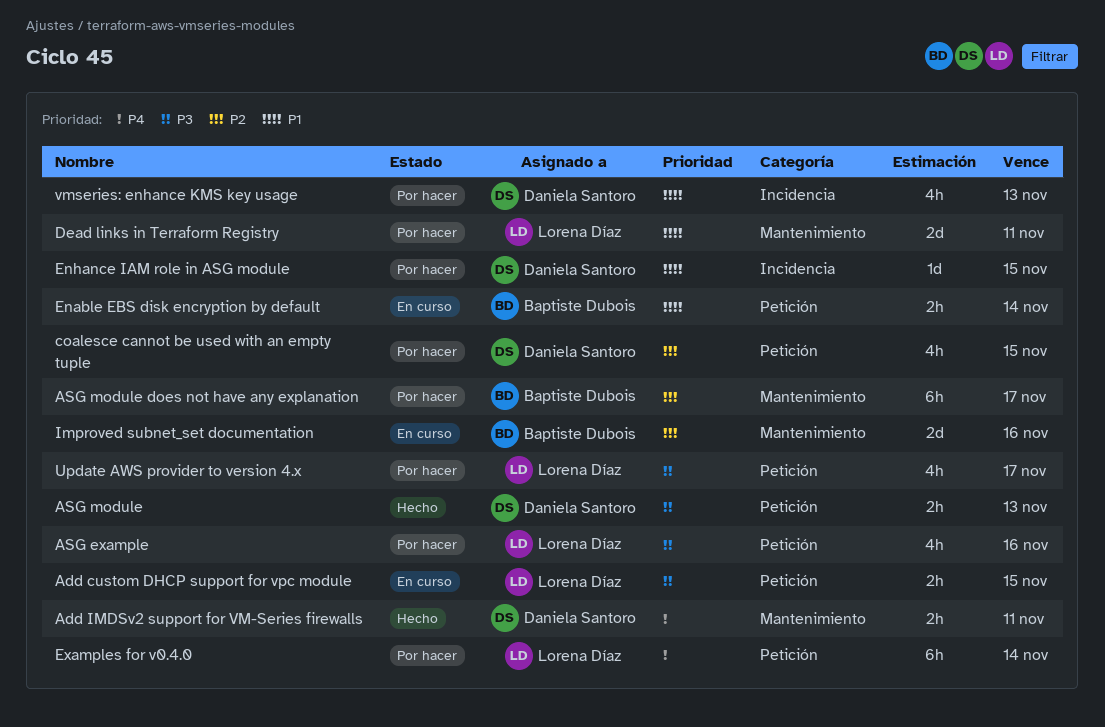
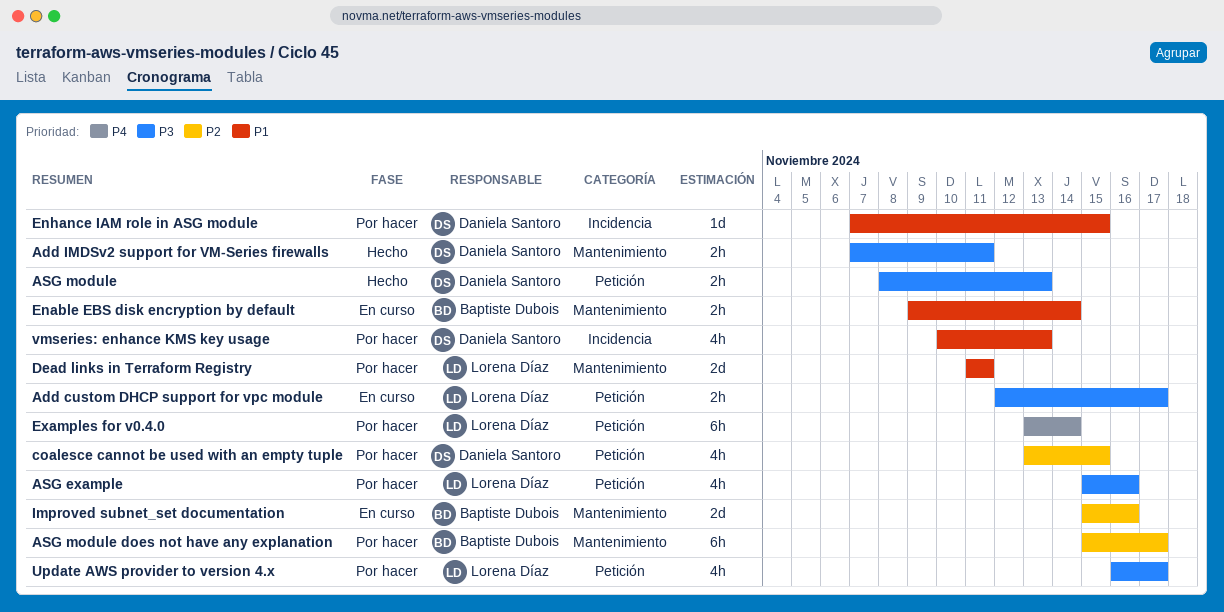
Add custom DHCP support for vpc module, due: Nov 15 -> Nov 17
Add IMDSv2 support for VM-Series firewalls, priority: P4 -> P3
Enable EBS disk encryption by default, label: Petición -> Mantenimiento

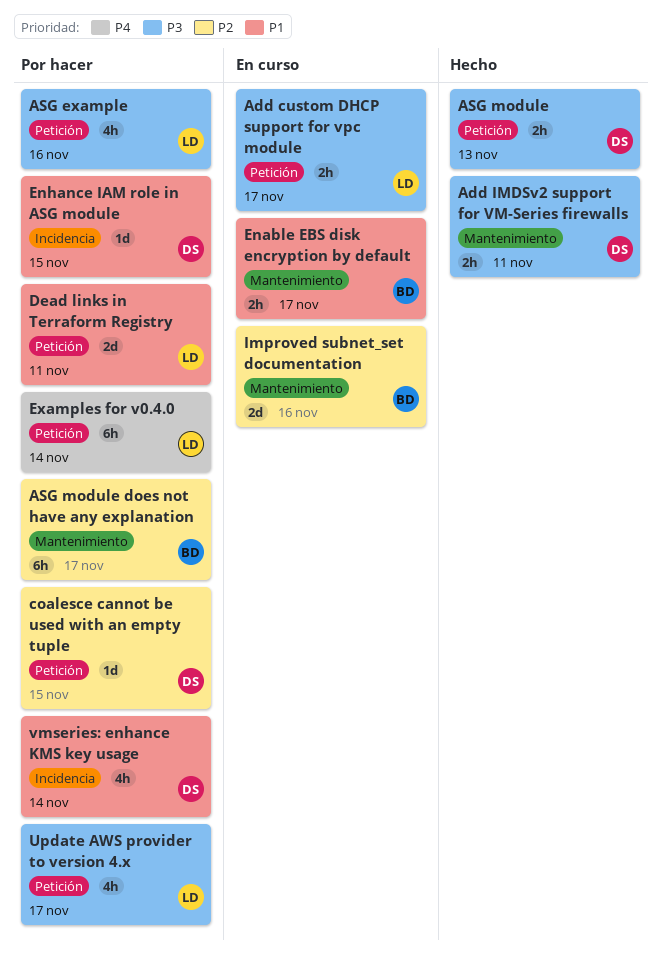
coalesce cannot be used with an empty tuple, estimate: 4h -> 1d
Dead links in Terraform Registry, label: Mantenimiento -> Petición
Enable EBS disk encryption by default, due: Nov 14 -> Nov 17
vmseries: enhance KMS key usage, due: Nov 13 -> Nov 14

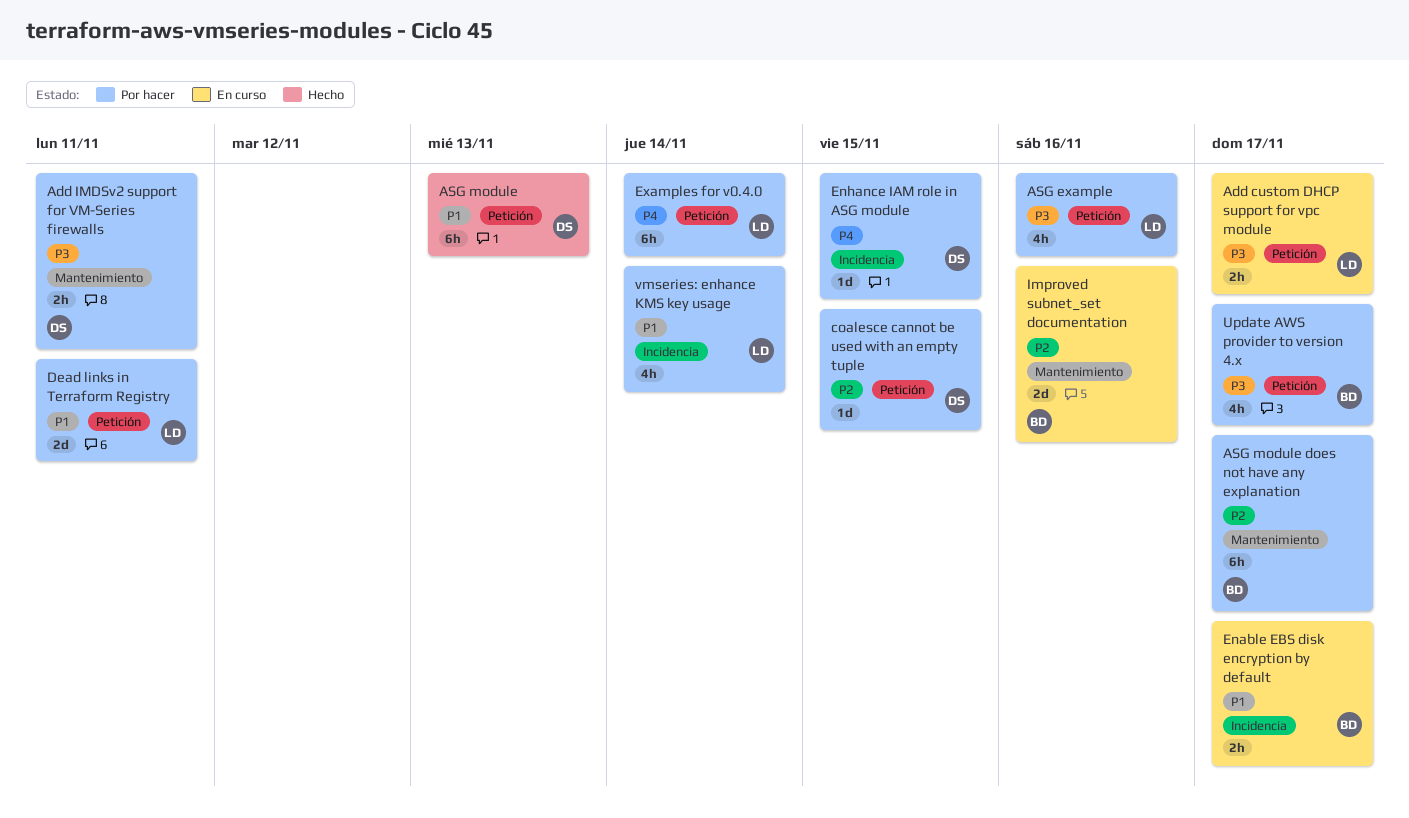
Add IMDSv2 support for VM-Series firewalls, status: Hecho -> Por hacer
ASG module, priority: P3 -> P1
ASG module, estimate: 2h -> 6h
Enable EBS disk encryption by default, label: Mantenimiento -> Incidencia
Enhance IAM role in ASG module, priority: P1 -> P4
Update AWS provider to version 4.x, owner: LD -> BD
vmseries: enhance KMS key usage, owner: DS -> LD

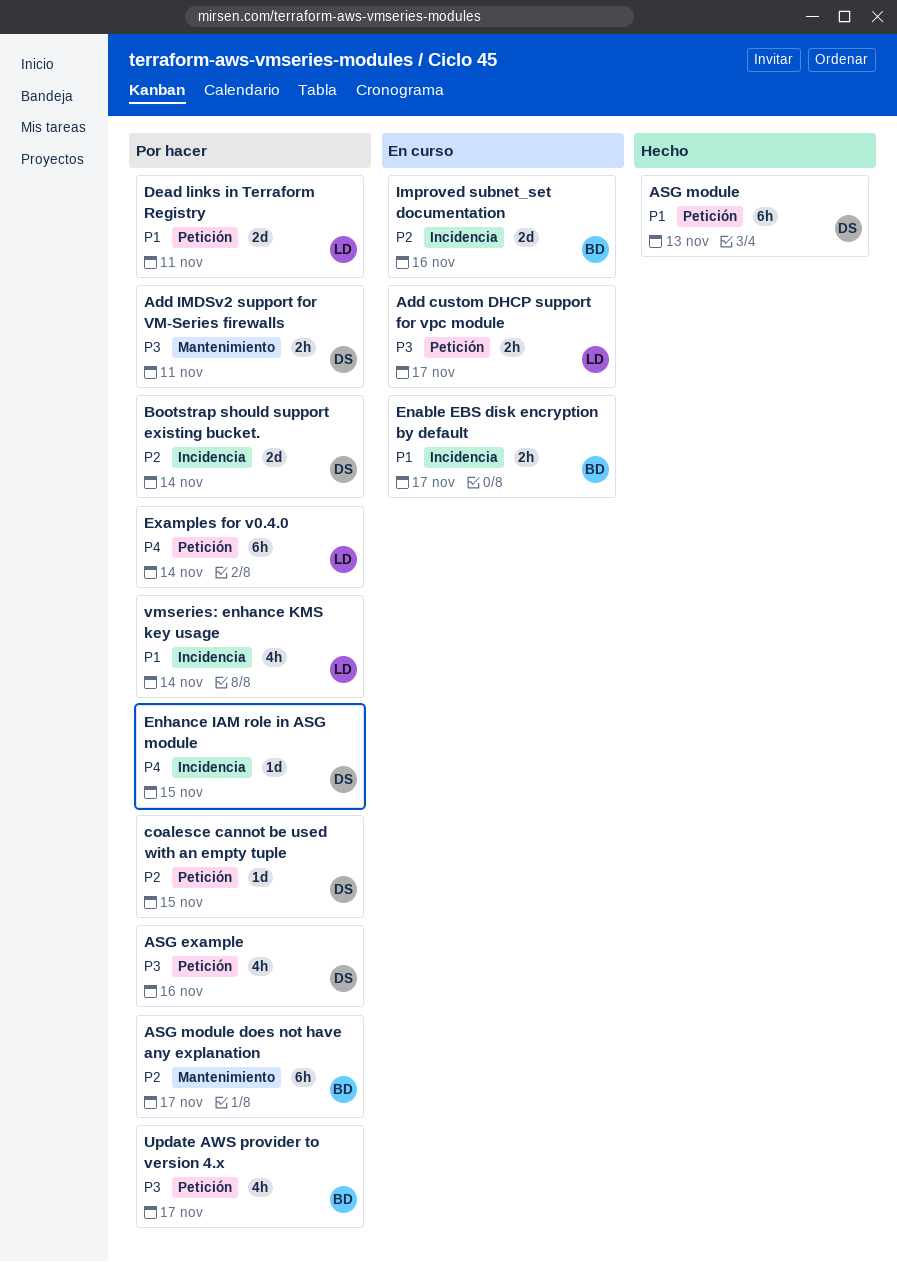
ASG example, owner: LD -> DS
Bootstrap should support existing bucket.: none -> present
Improved subnet_set documentation, label: Mantenimiento -> Incidencia

